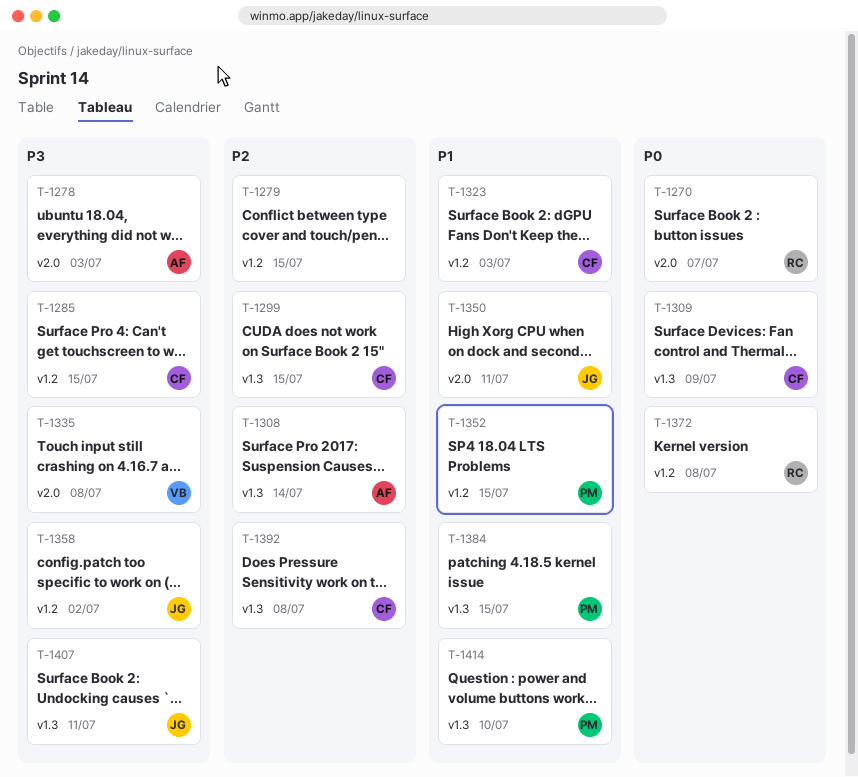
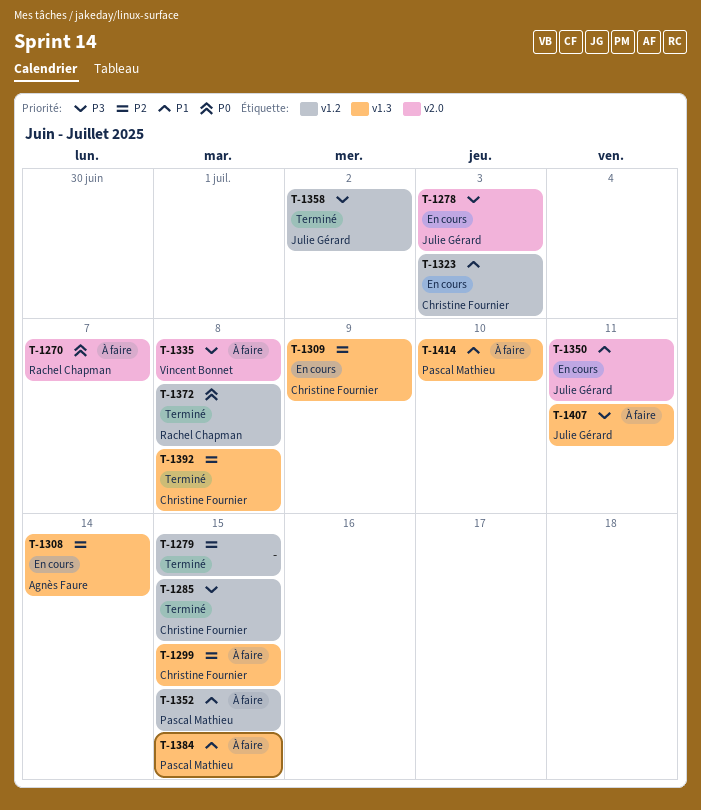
T-1278, owner: Agnès Faure -> Julie Gérard
T-1309, priority: P0 -> P2

